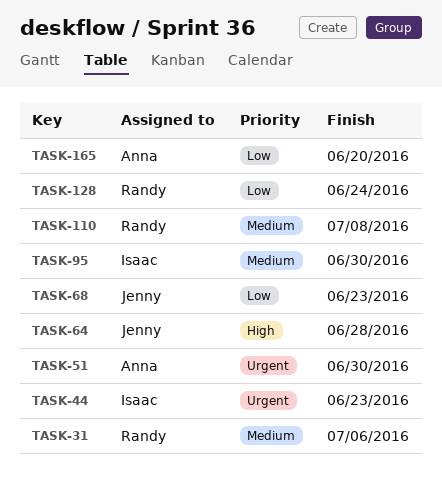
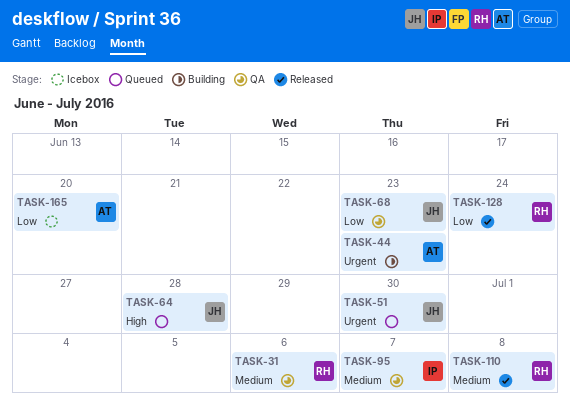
TASK-44, owner: Isaac -> Anna
TASK-51, owner: Anna -> Jenny
TASK-95, due: Jun 30 -> Jul 7

